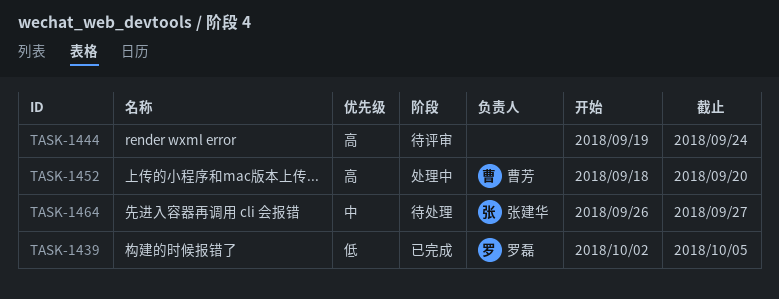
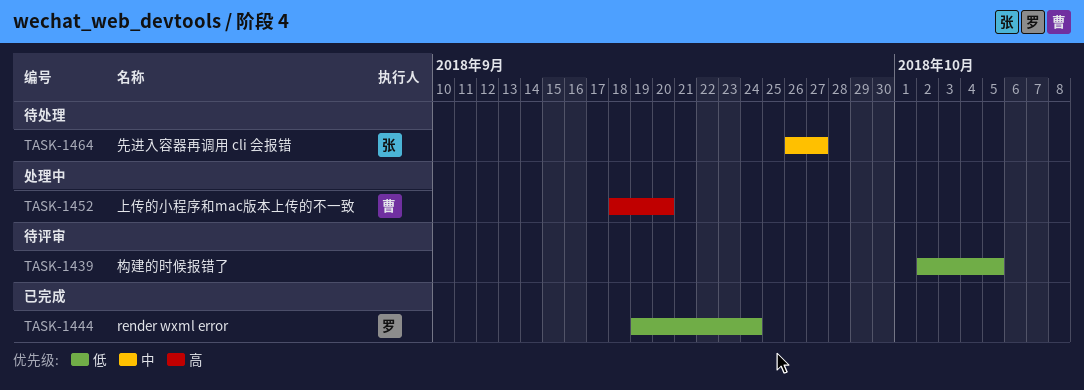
TASK-1439, status: 已完成 -> 待评审
TASK-1439, owner: 罗磊 -> none
TASK-1444, status: 待评审 -> 已完成
TASK-1444, owner: none -> 罗磊
TASK-1444, priority: 高 -> 低

